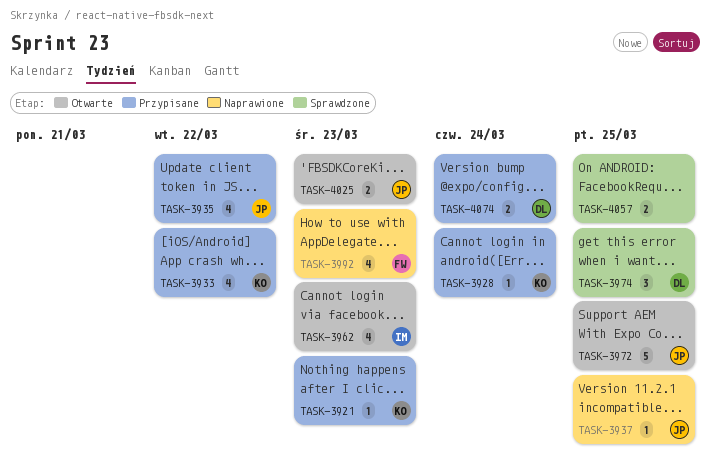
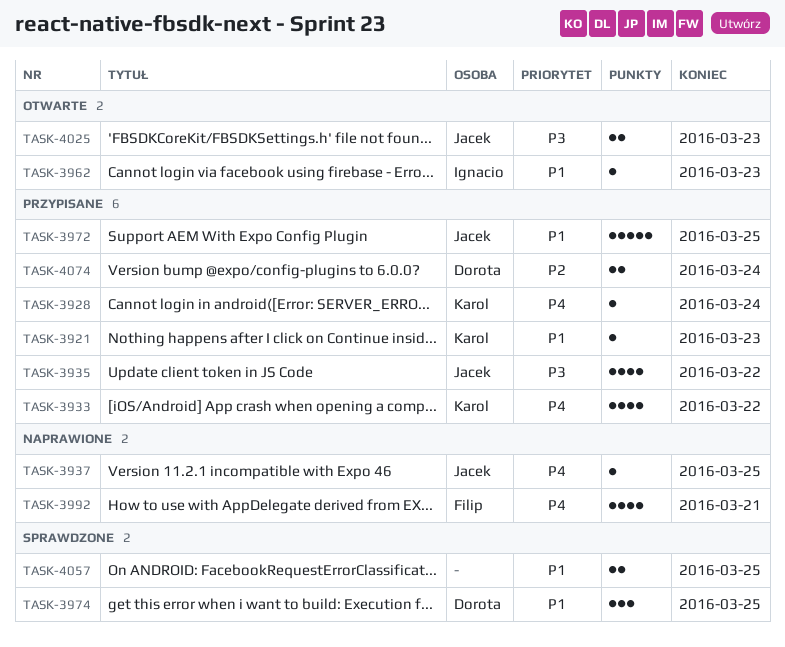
TASK-3962, estimate: 4 -> 1
TASK-3972, status: Otwarte -> Przypisane
TASK-3992, due: Mar 23 -> Mar 21

